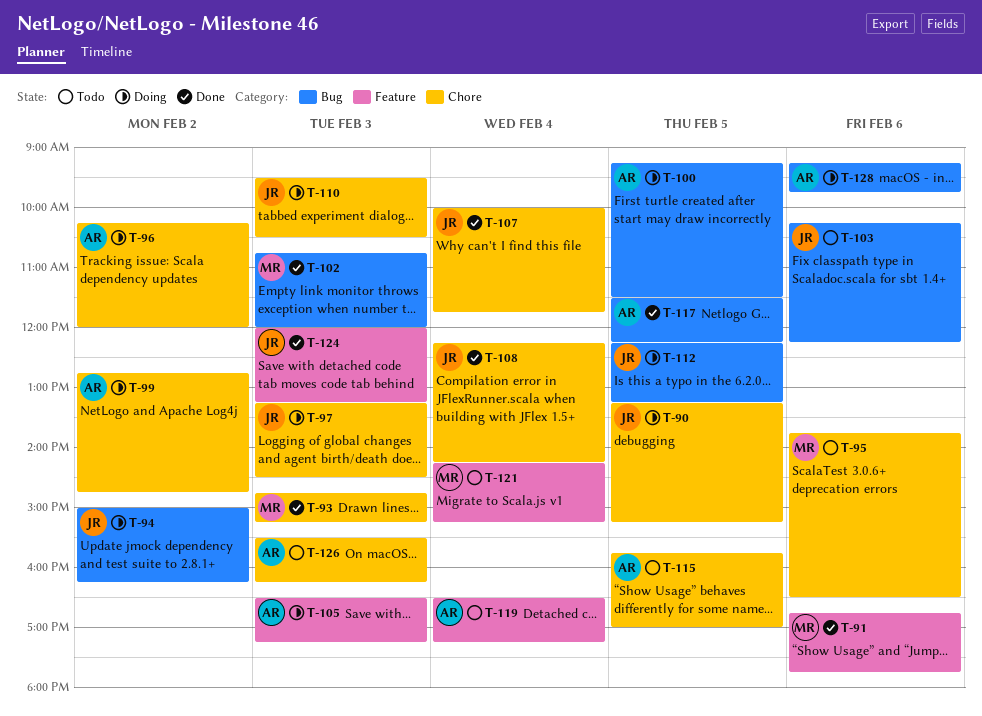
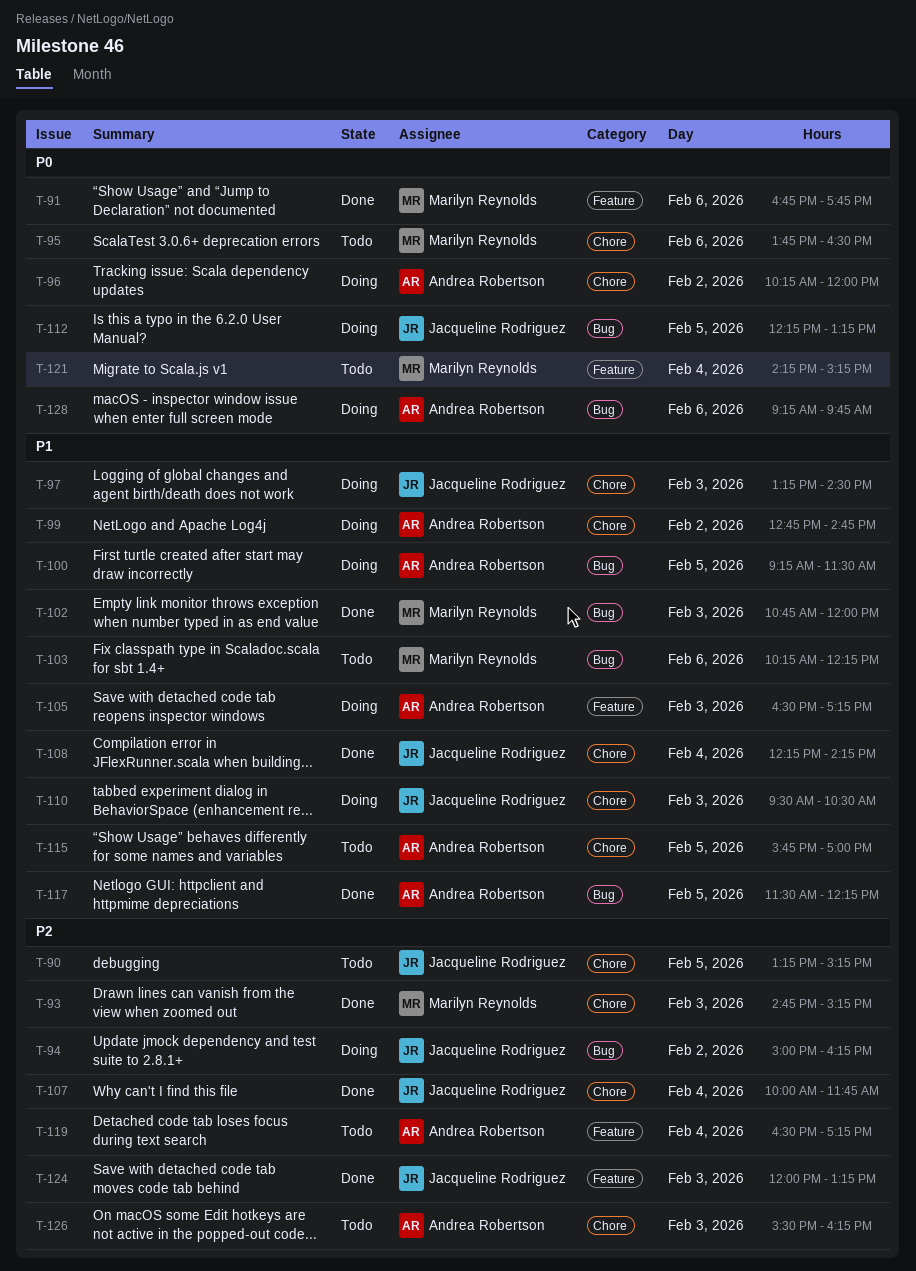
T-90, status: Doing -> Todo
T-103, owner: Jacqueline Rodriguez -> Marilyn Reynolds

